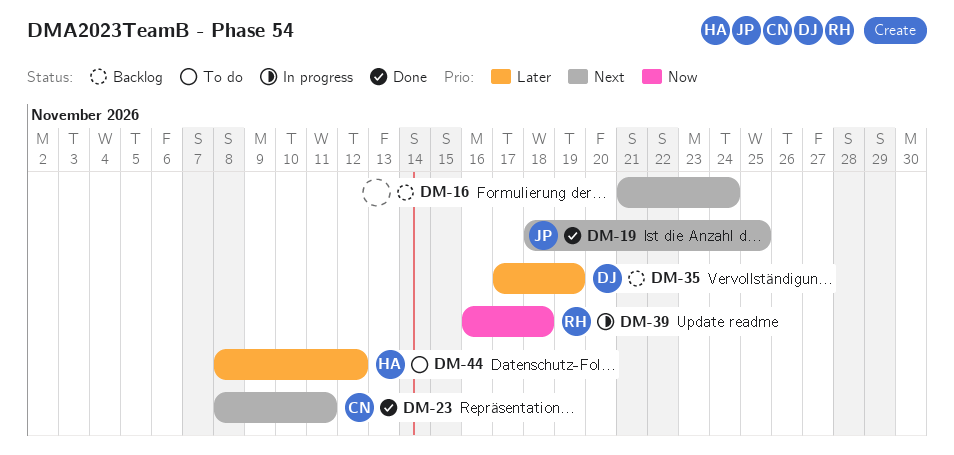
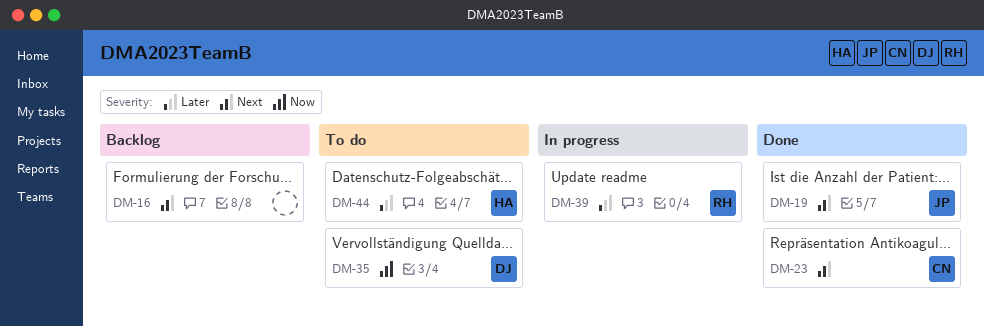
DM-35, status: Backlog -> To do
DM-35, priority: Later -> Now
DM-39, priority: Now -> Later

